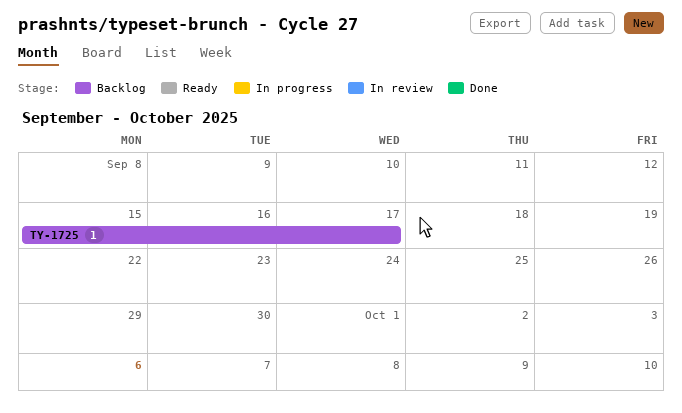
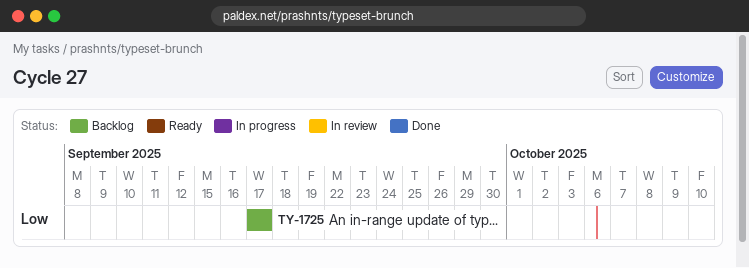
TY-1725, start: Sep 15 -> Sep 17

